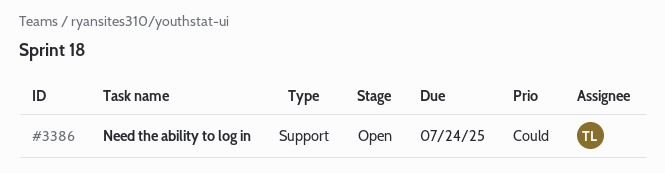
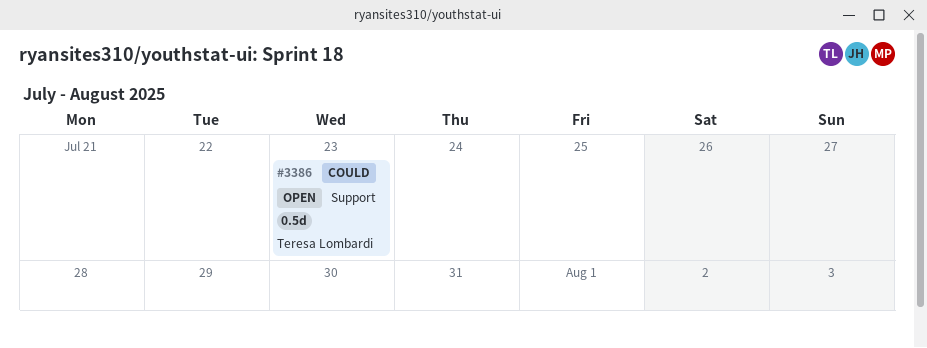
#3386, due: Jul 24 -> Jul 23

